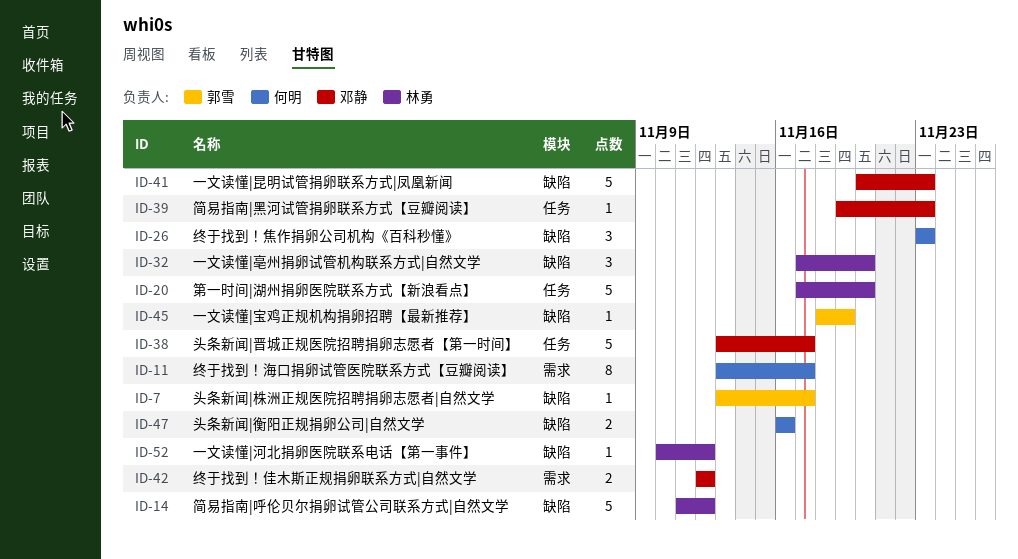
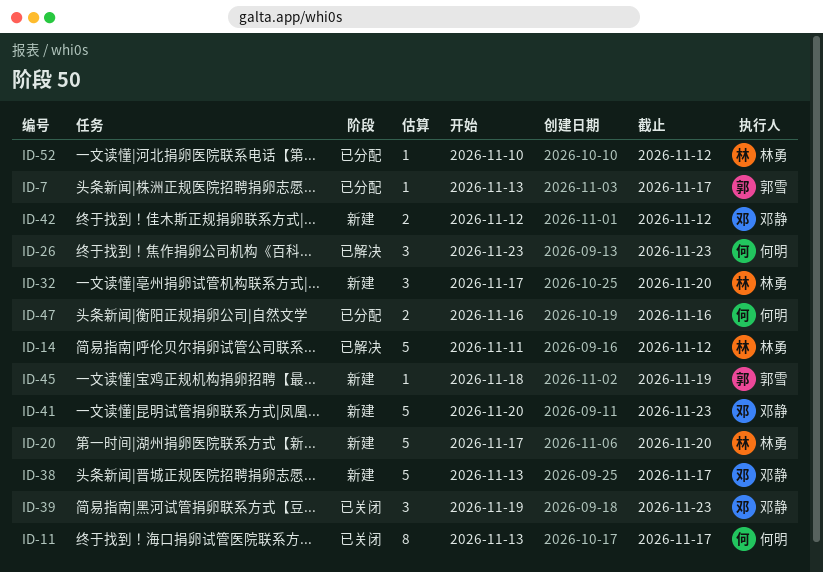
ID-39, estimate: 1 -> 3

